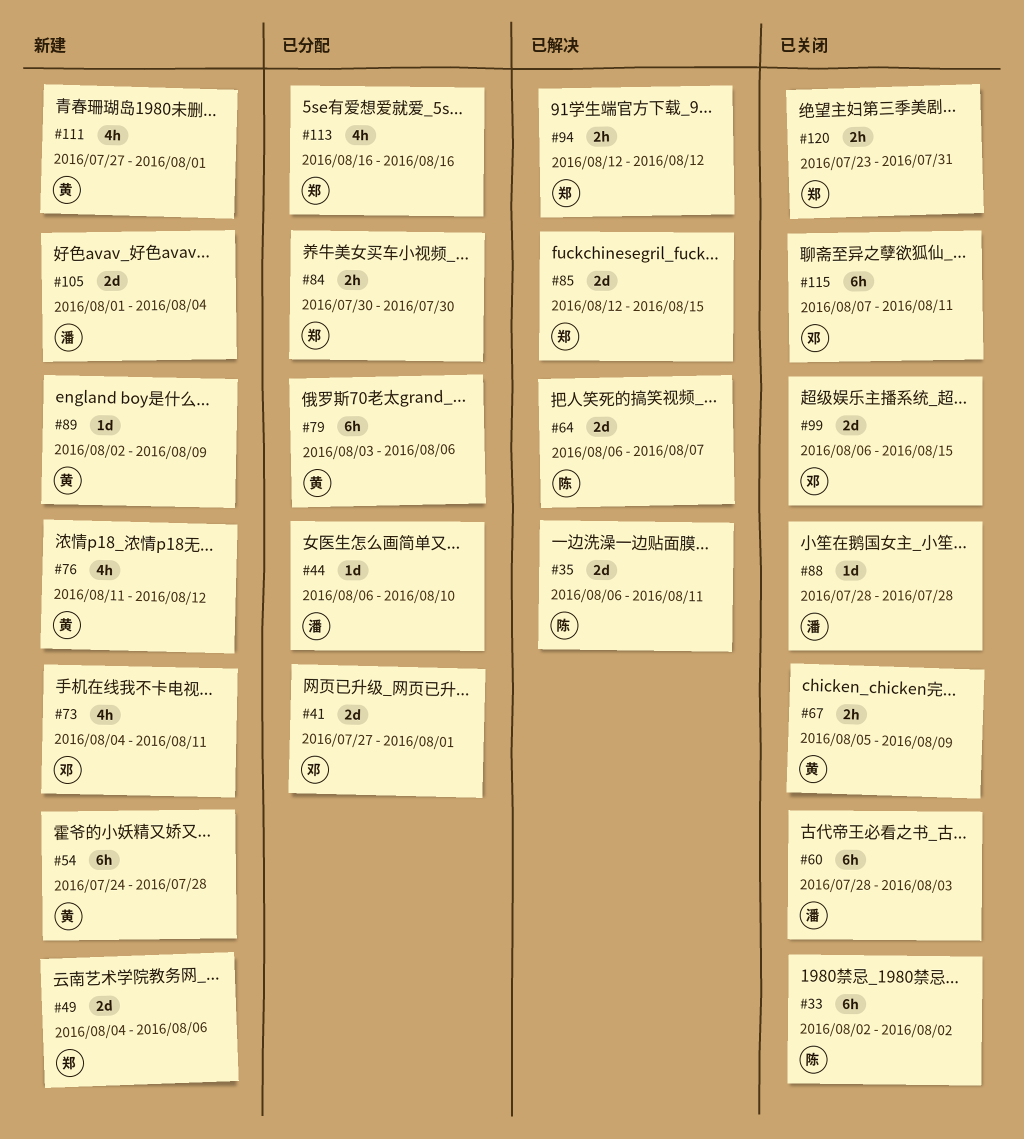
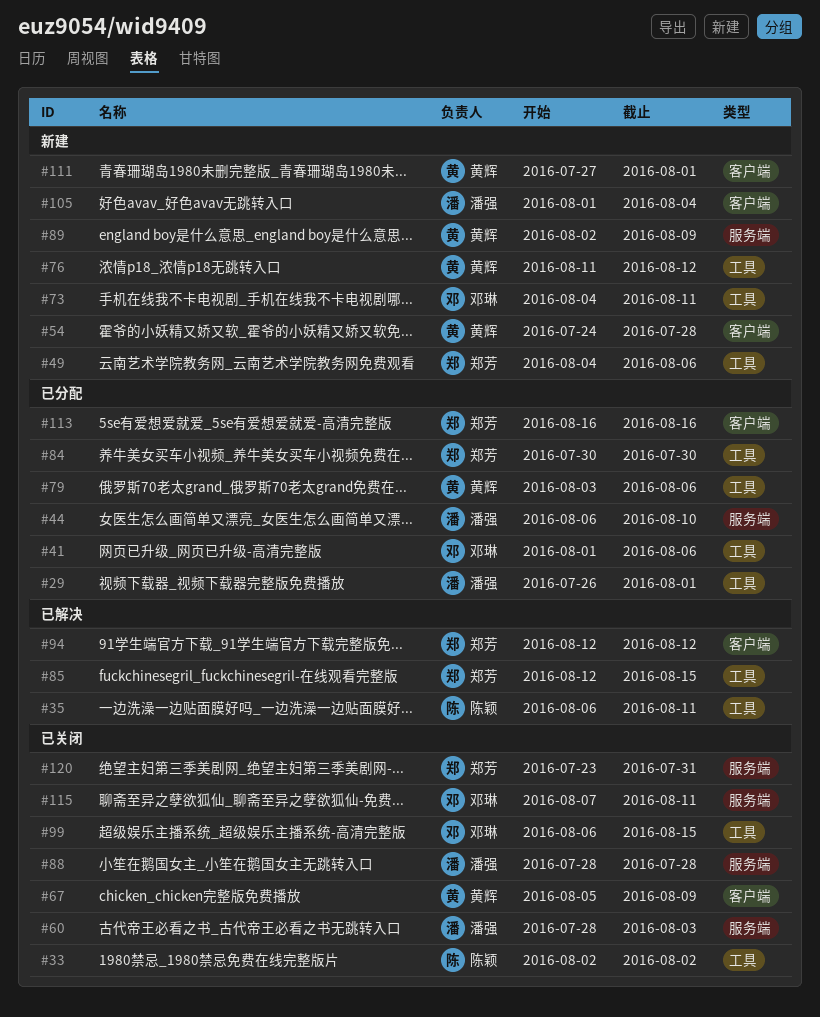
#29: none -> present
#41, start: Jul 27 -> Aug 1
#41, due: Aug 1 -> Aug 6
#64: present -> none

